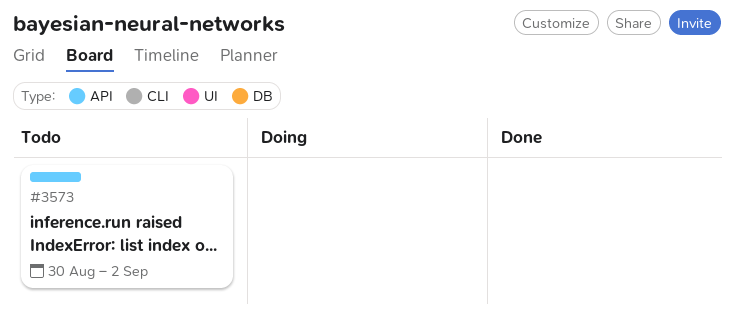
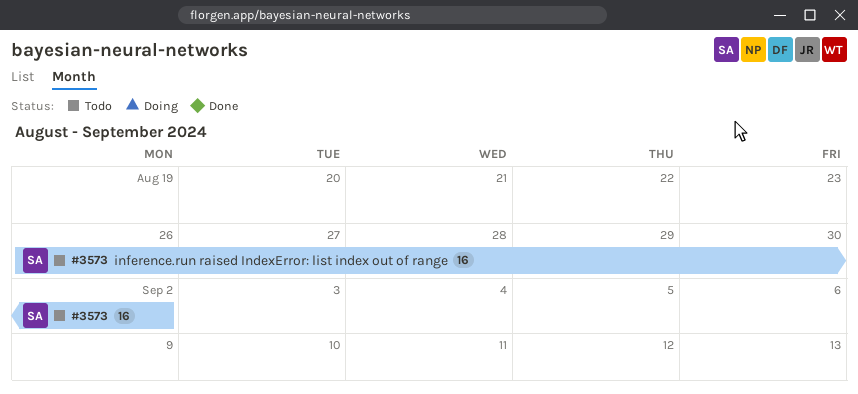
#3573, start: Aug 30 -> Aug 26

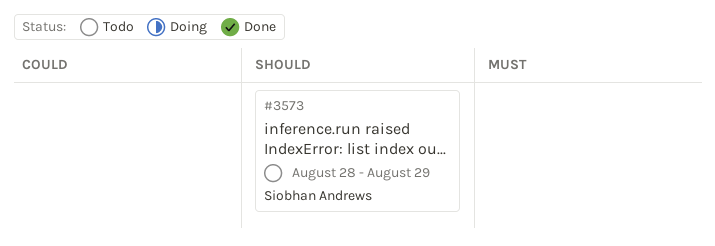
#3573, start: Aug 26 -> Aug 28
#3573, due: Sep 2 -> Aug 29

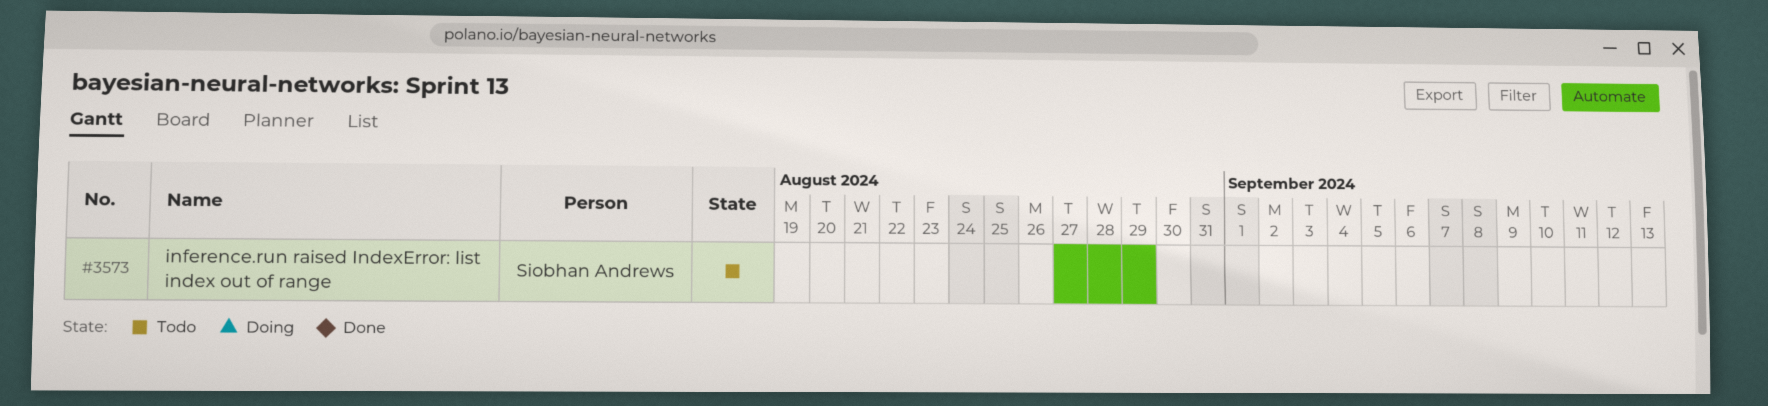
#3573, start: Aug 28 -> Aug 27

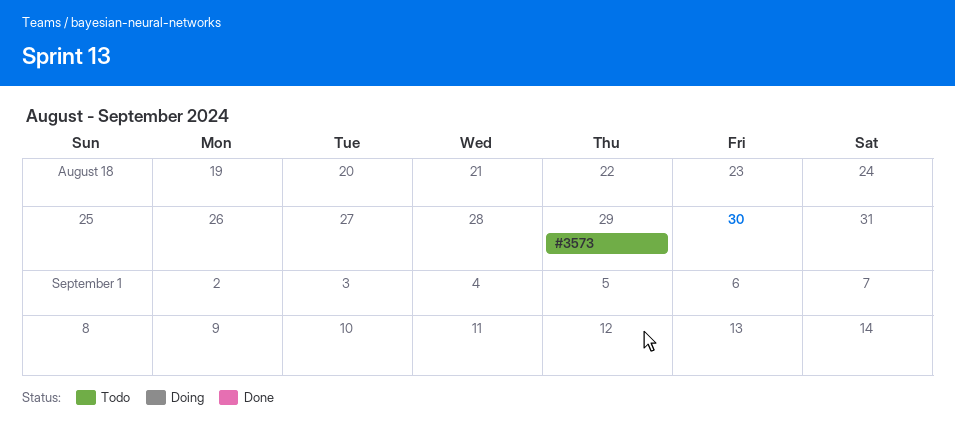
#3573, start: Aug 27 -> Aug 29

